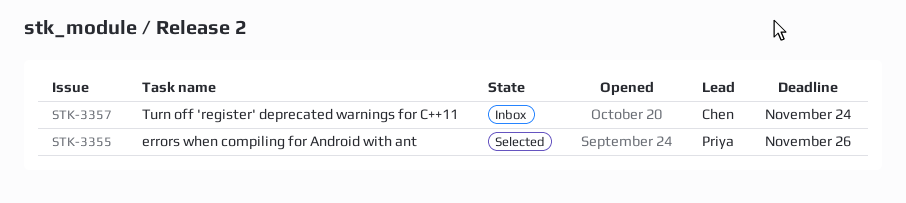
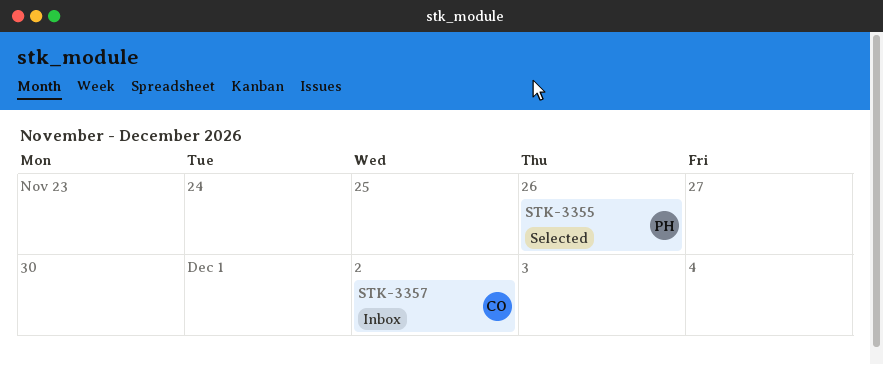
STK-3357, due: Nov 24 -> Dec 2

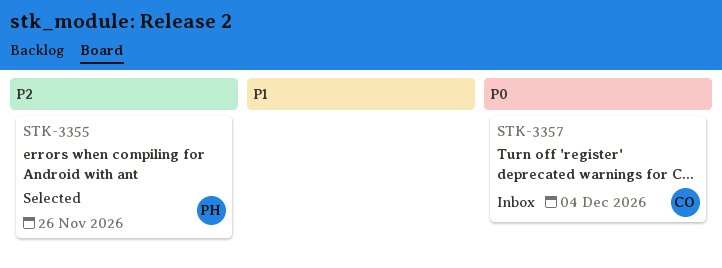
STK-3357, due: Dec 2 -> Dec 4

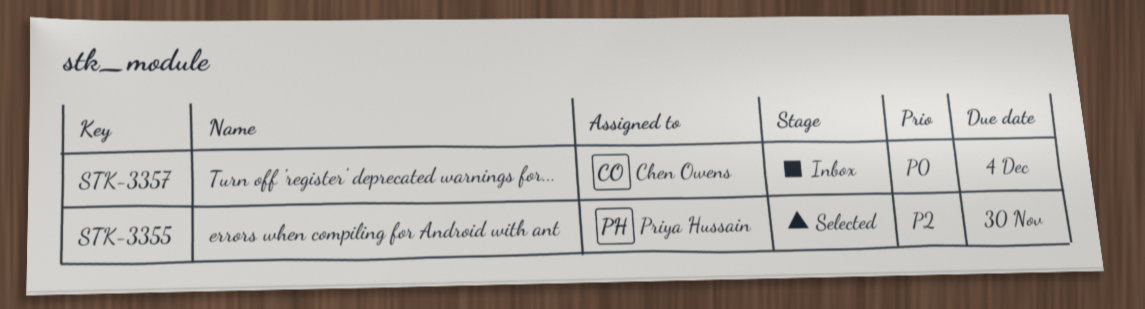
STK-3355, due: Nov 26 -> Nov 30

